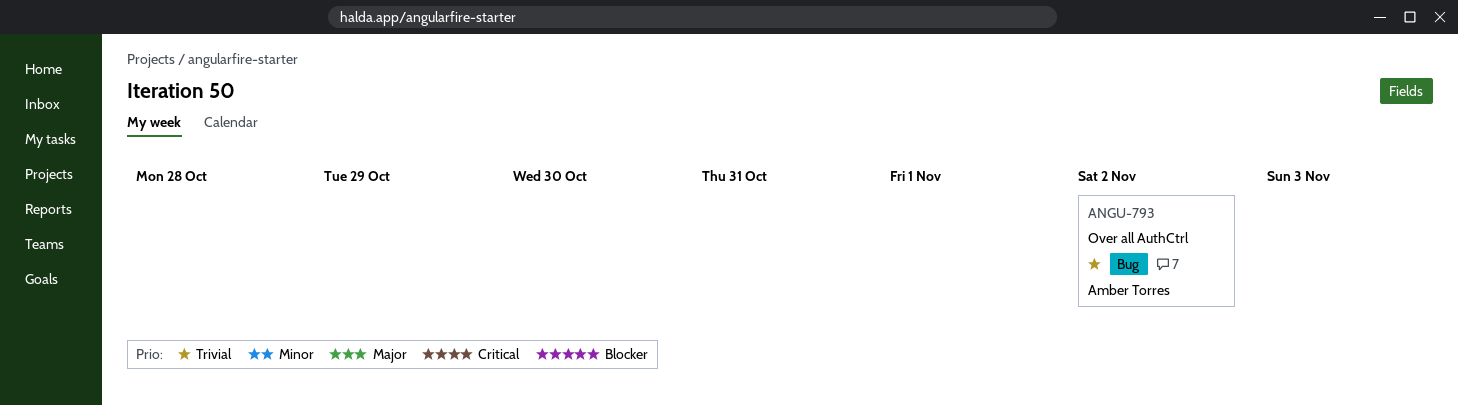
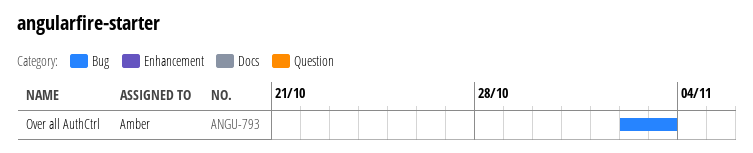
ANGU-793, due: Nov 2 -> Nov 3

